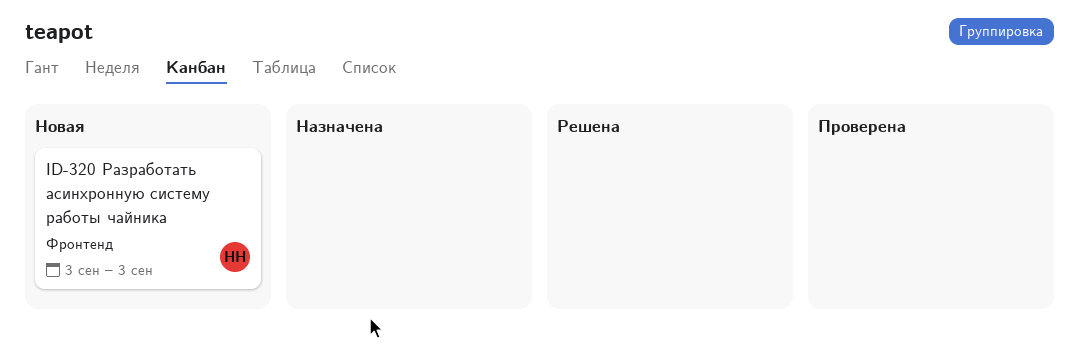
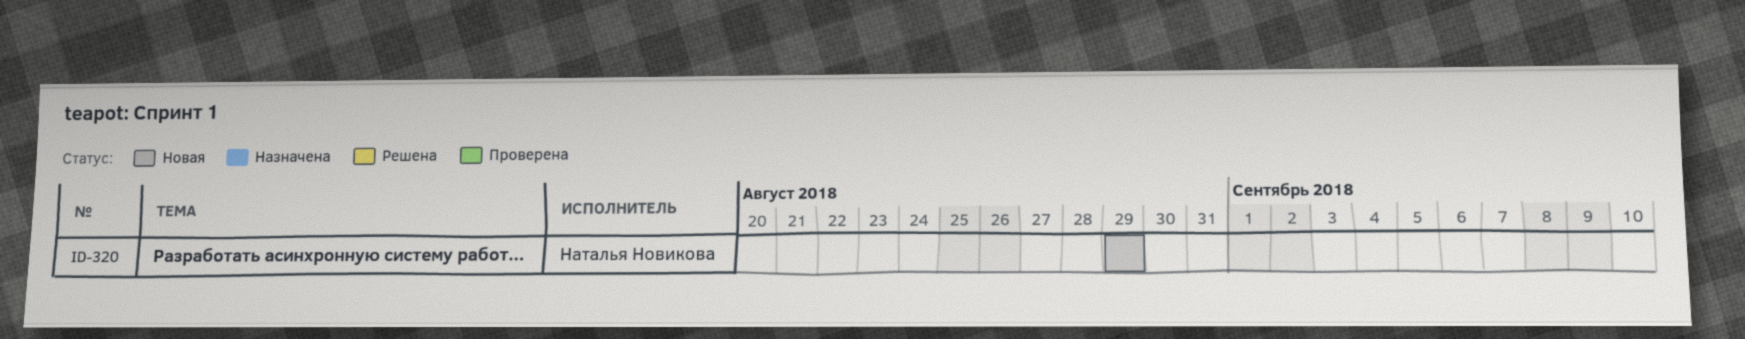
ID-320, start: Sep 3 -> Aug 29
ID-320, due: Sep 3 -> Aug 29

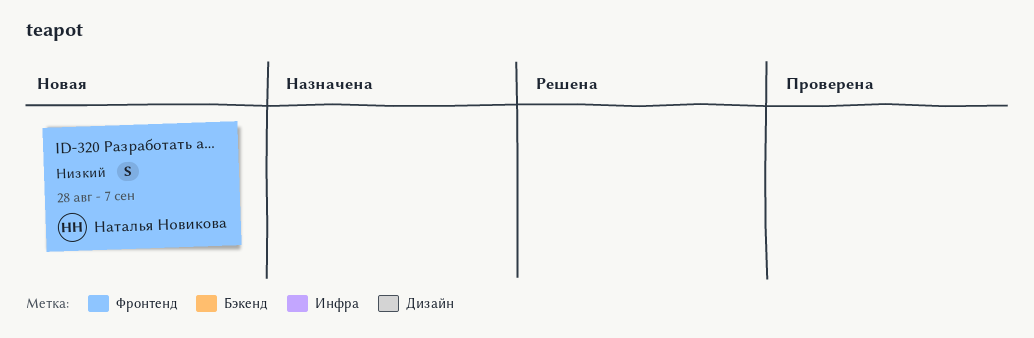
ID-320, start: Aug 29 -> Aug 28
ID-320, due: Aug 29 -> Sep 7

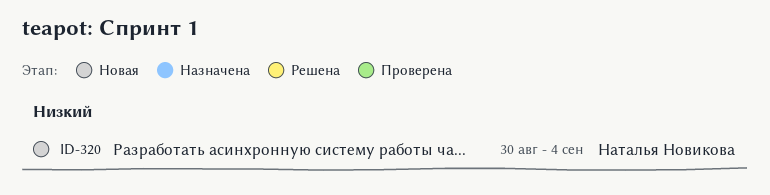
ID-320, start: Aug 28 -> Aug 30
ID-320, due: Sep 7 -> Sep 4

